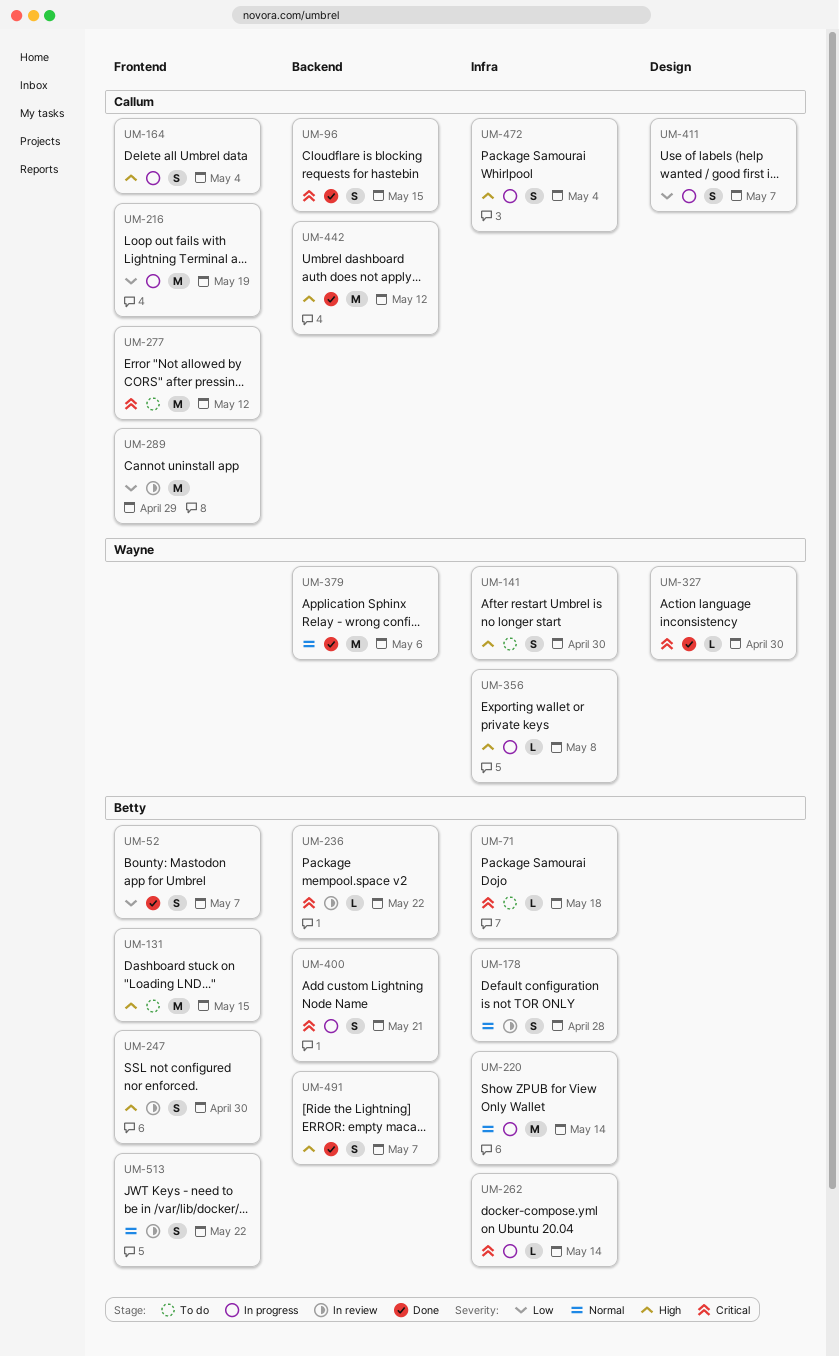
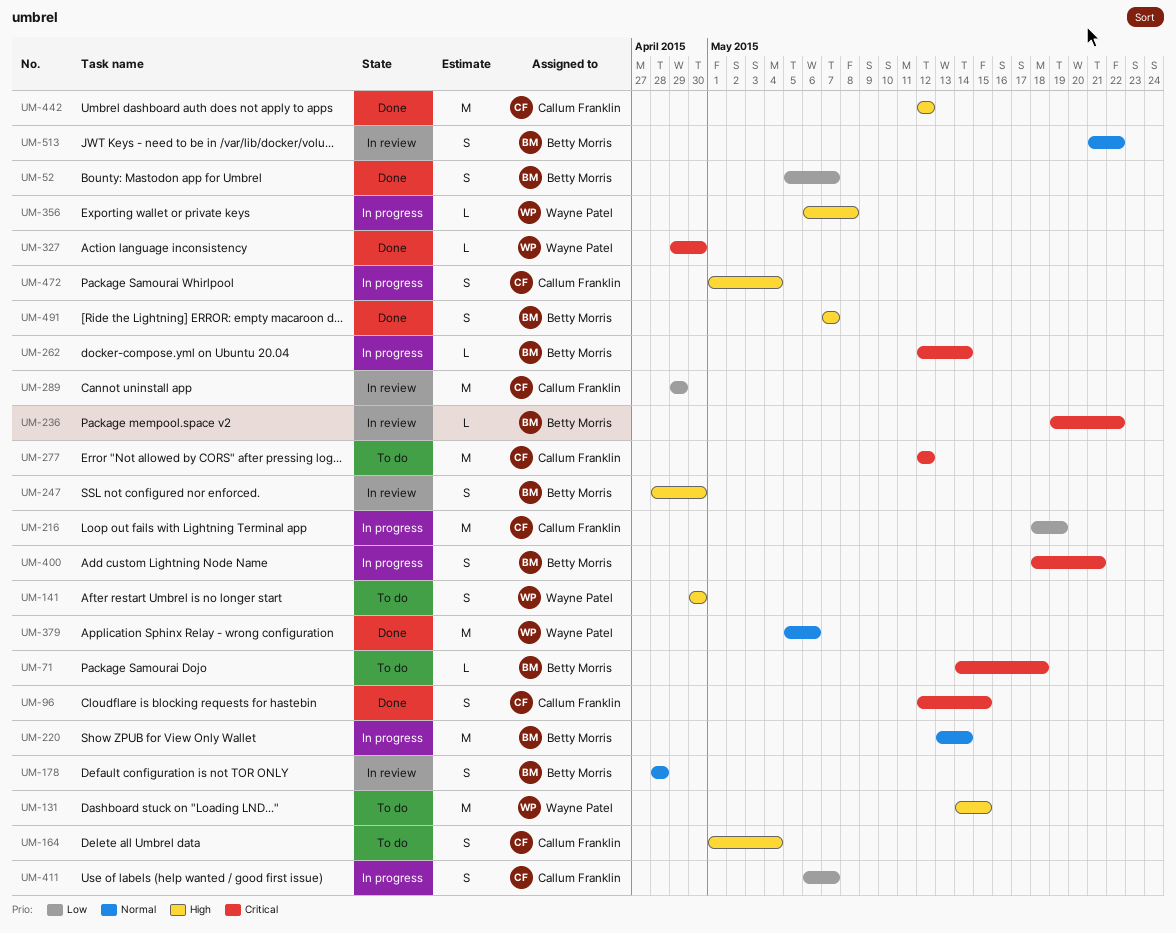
UM-131, owner: Betty Morris -> Wayne Patel
UM-164, status: In progress -> To do

